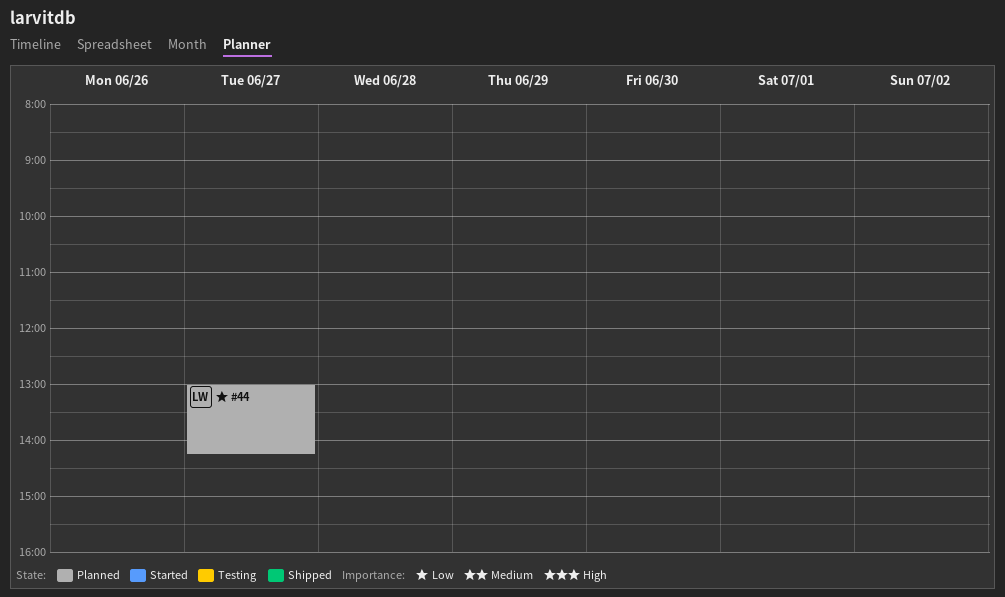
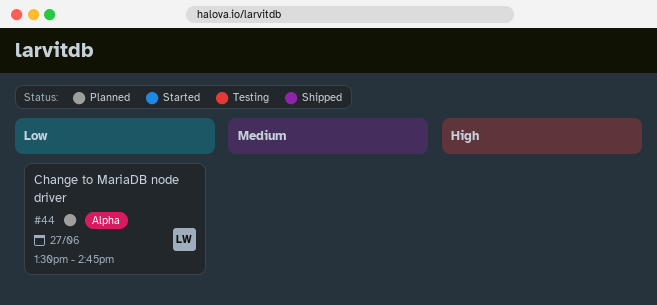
#44, begins: 13:00 -> 13:30
#44, ends: 14:15 -> 14:45

